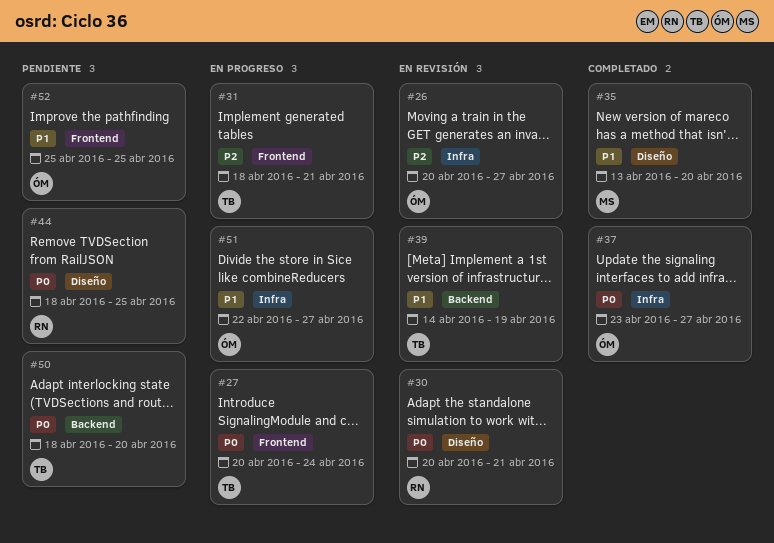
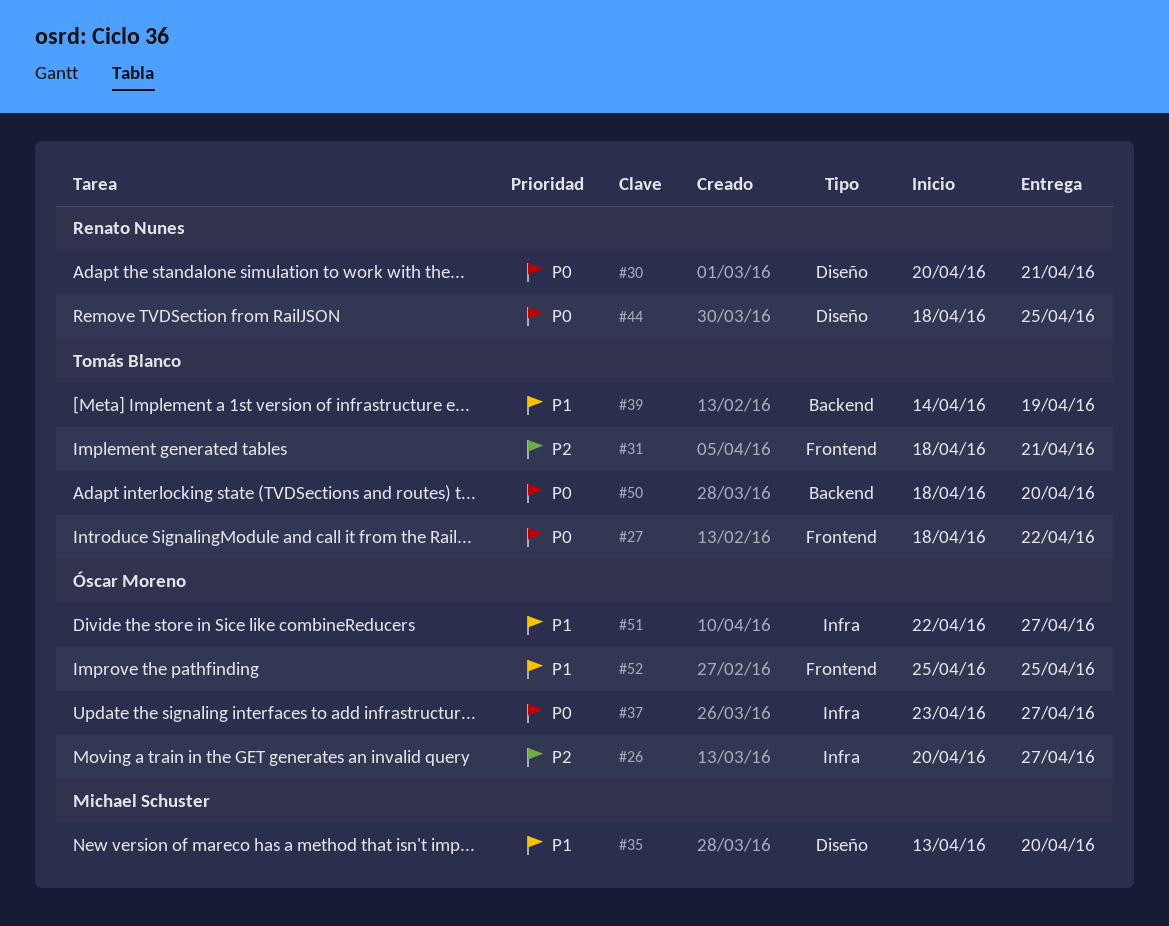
#27, start: Apr 20 -> Apr 18
#27, due: Apr 24 -> Apr 22

